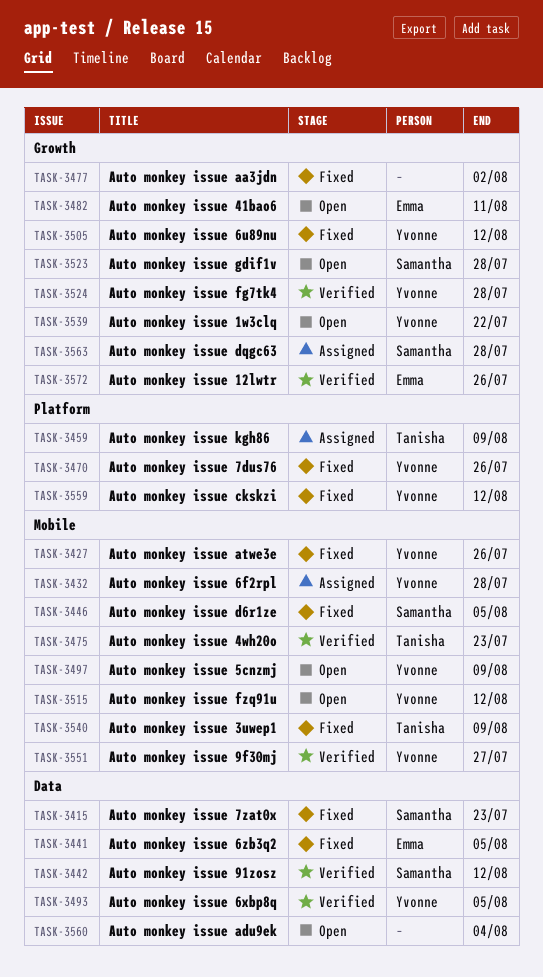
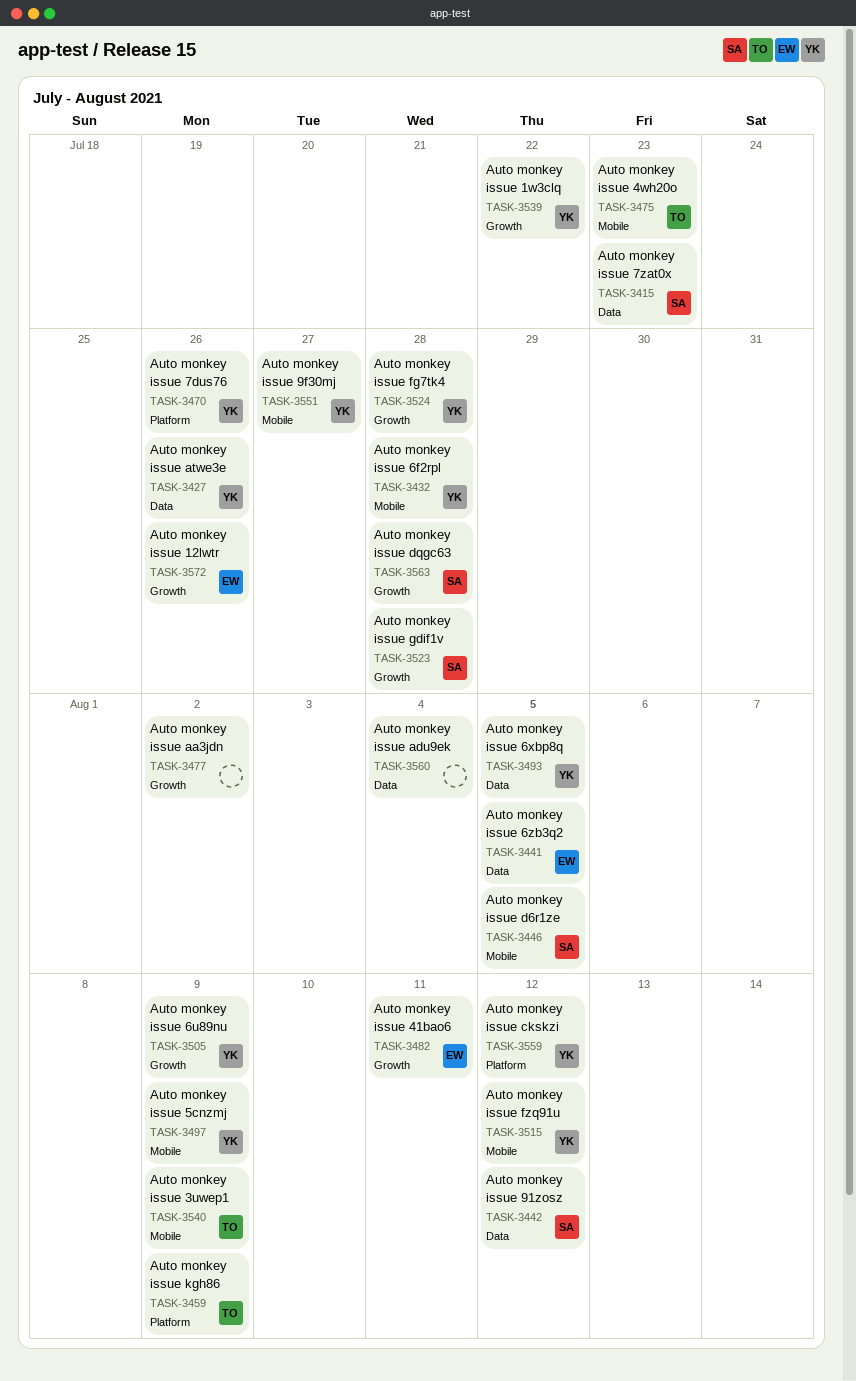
TASK-3427, label: Mobile -> Data
TASK-3505, due: Aug 12 -> Aug 9

